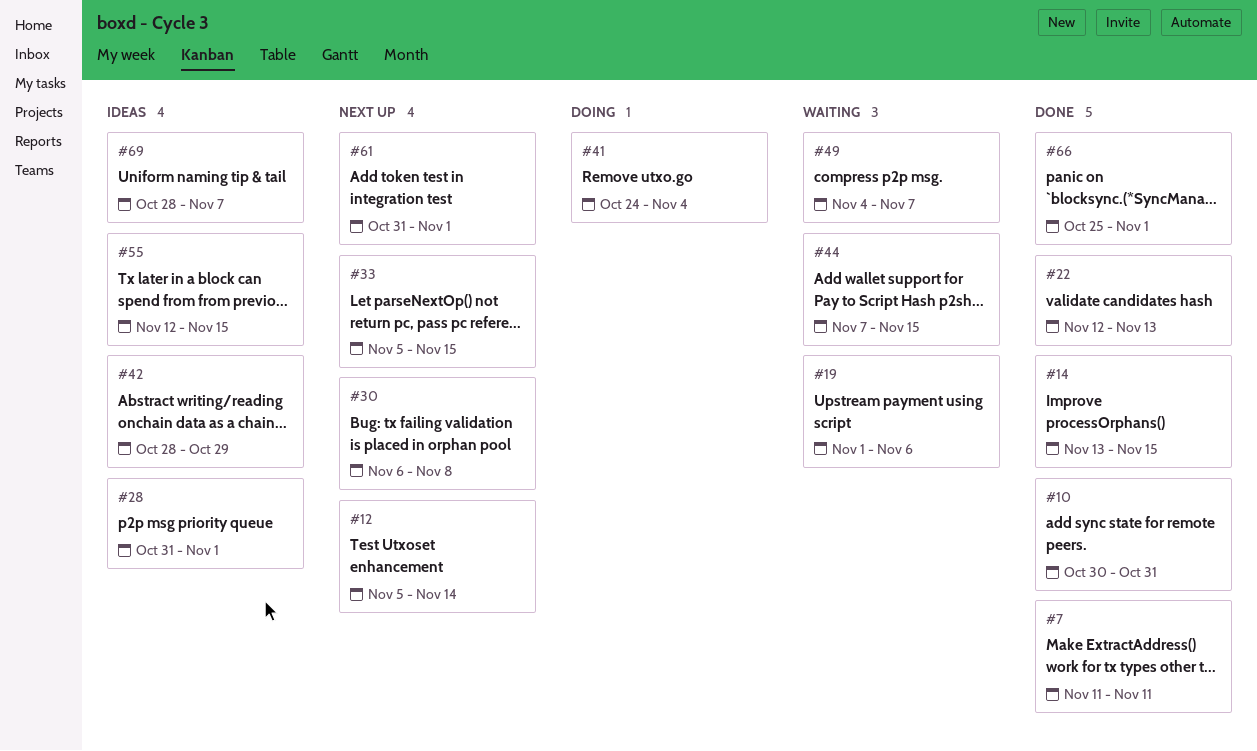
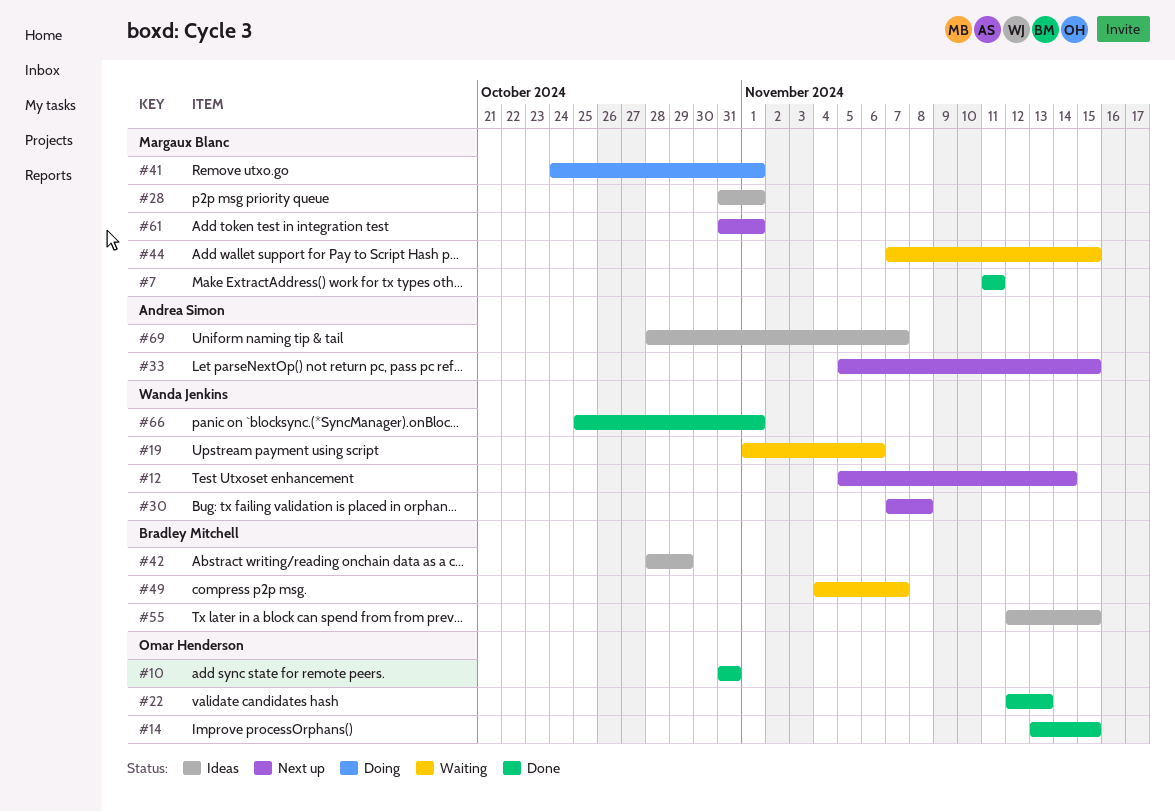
#10, start: Oct 30 -> Oct 31
#30, start: Nov 6 -> Nov 7
#41, due: Nov 4 -> Nov 1

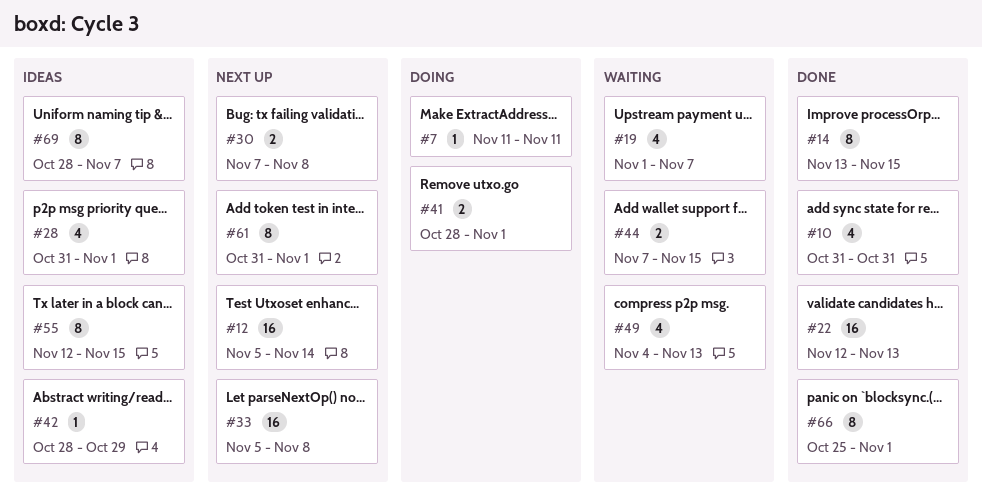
#7, status: Done -> Doing
#19, due: Nov 6 -> Nov 7
#33, due: Nov 15 -> Nov 8
#41, start: Oct 24 -> Oct 28
#49, due: Nov 7 -> Nov 13

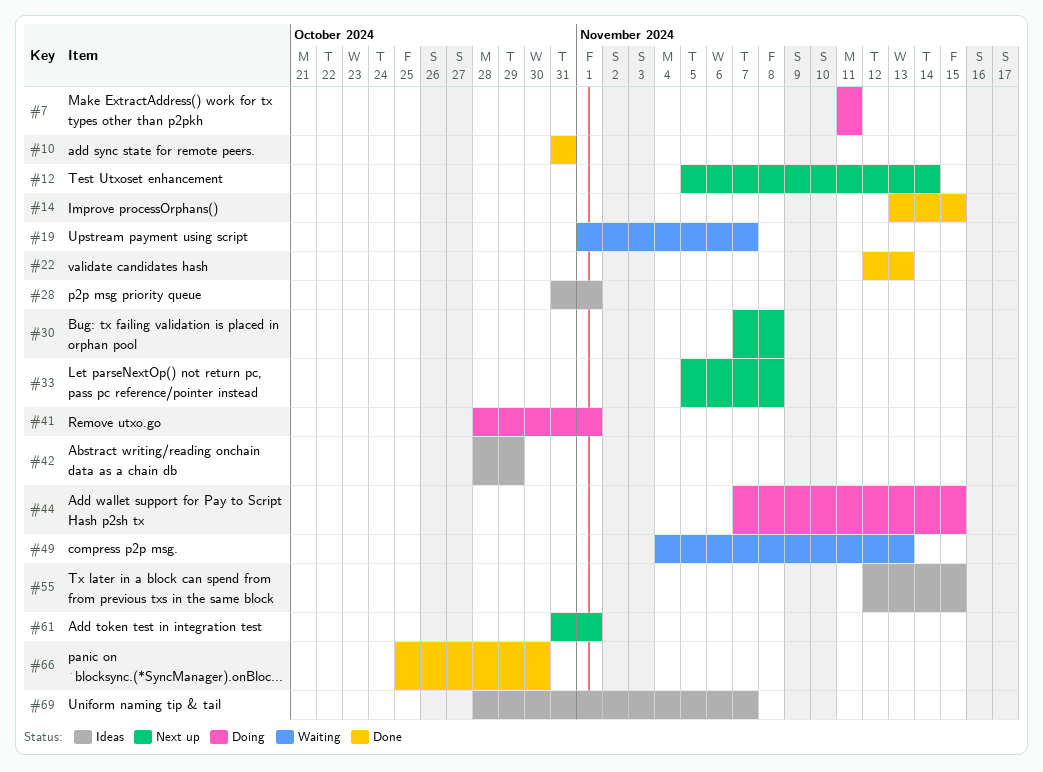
#44, status: Waiting -> Doing
#66, due: Nov 1 -> Oct 30

